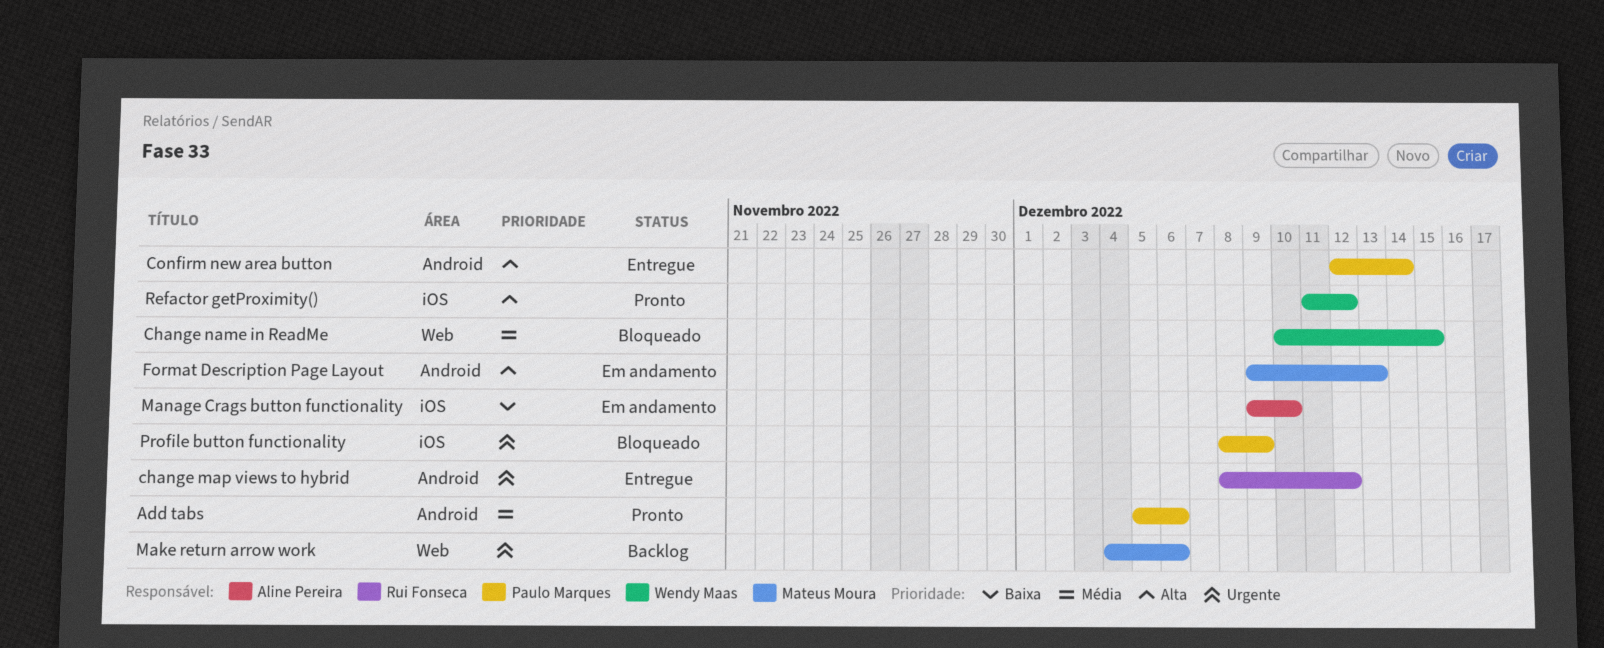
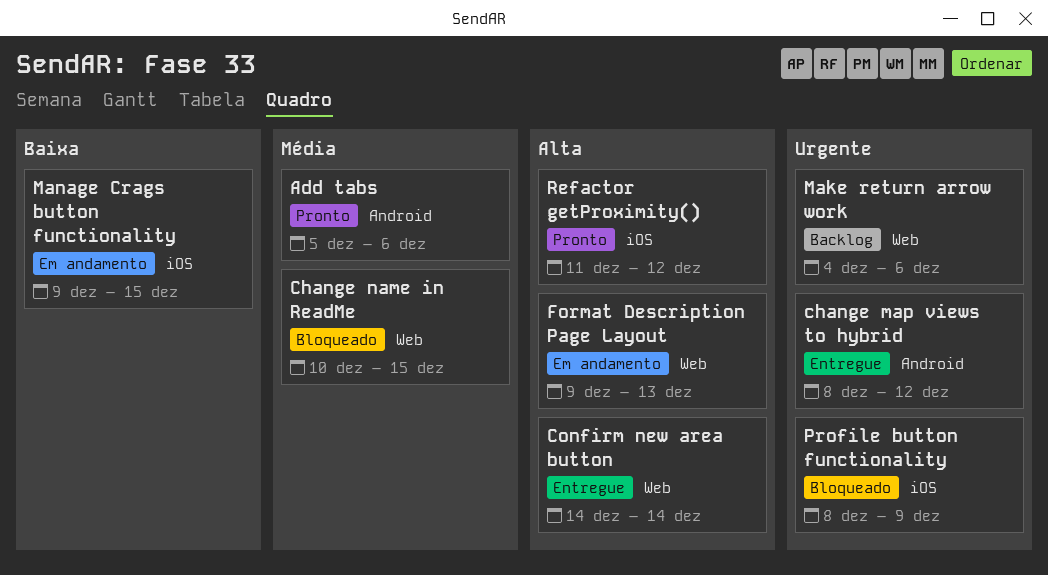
Confirm new area button, label: Android -> Web
Confirm new area button, start: Dec 12 -> Dec 14
Format Description Page Layout, label: Android -> Web
Manage Crags button functionality, due: Dec 10 -> Dec 15

